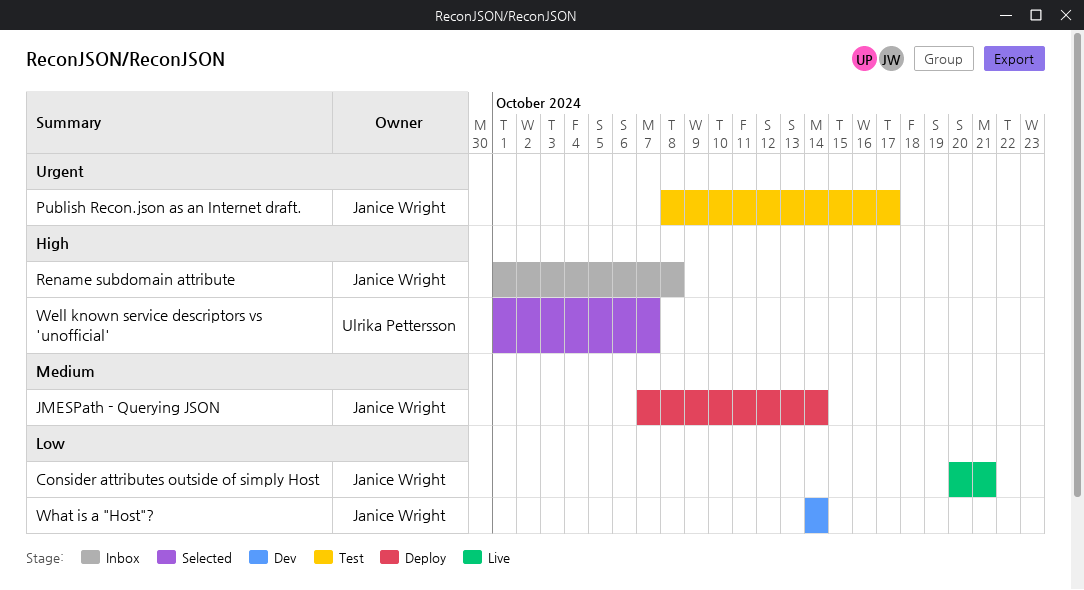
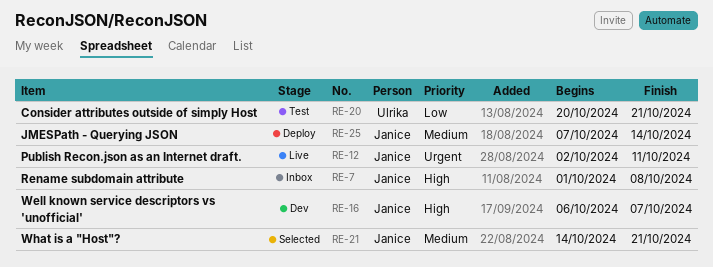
Consider attributes outside of simply Host, status: Live -> Test
Consider attributes outside of simply Host, owner: Janice Wright -> Ulrika Pettersson
Publish Recon.json as an Internet draft., status: Test -> Live
Publish Recon.json as an Internet draft., start: Oct 8 -> Oct 2
Publish Recon.json as an Internet draft., due: Oct 17 -> Oct 11
Well known service descriptors vs 'unofficial', status: Selected -> Dev
Well known service descriptors vs 'unofficial', owner: Ulrika Pettersson -> Janice Wright
Well known service descriptors vs 'unofficial', start: Oct 1 -> Oct 6
What is a "Host"?, status: Dev -> Selected
What is a "Host"?, priority: Low -> Medium
What is a "Host"?, due: Oct 14 -> Oct 21

